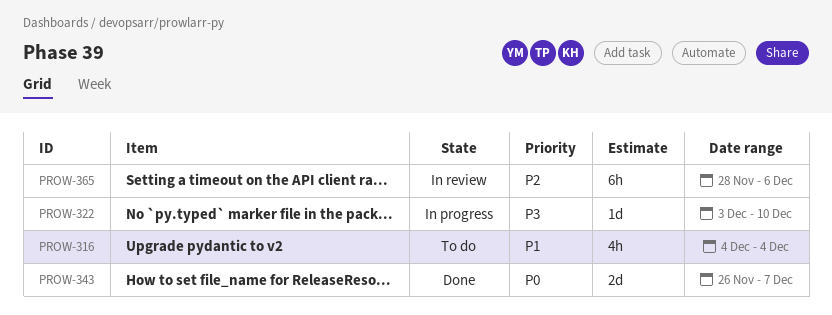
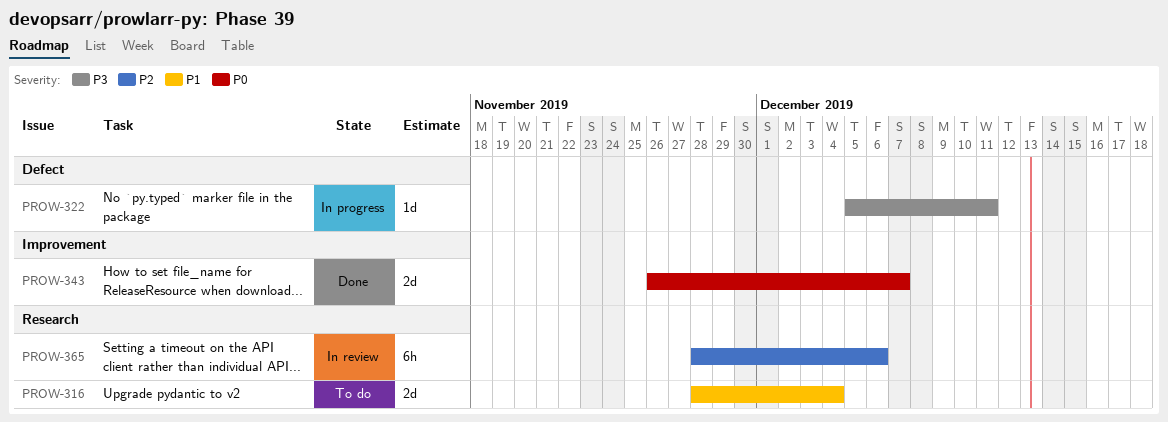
PROW-316, estimate: 4h -> 2d
PROW-316, start: Dec 4 -> Nov 28
PROW-322, start: Dec 3 -> Dec 5
PROW-322, due: Dec 10 -> Dec 11

